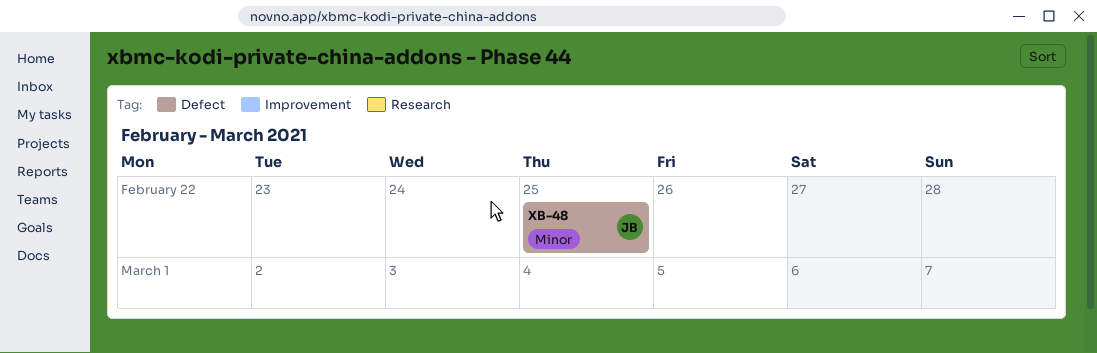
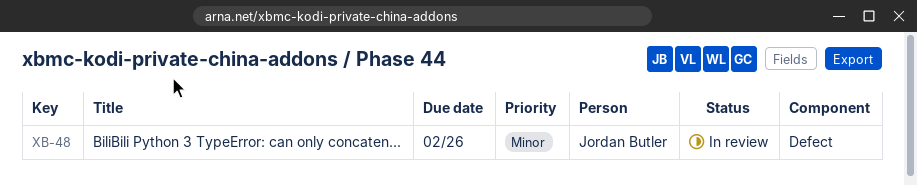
XB-48, due: Feb 25 -> Feb 26

